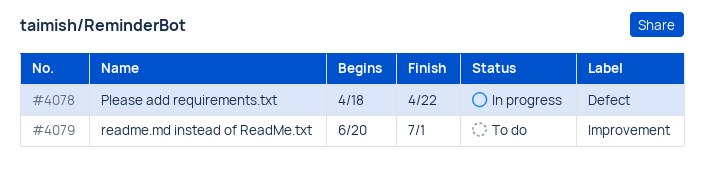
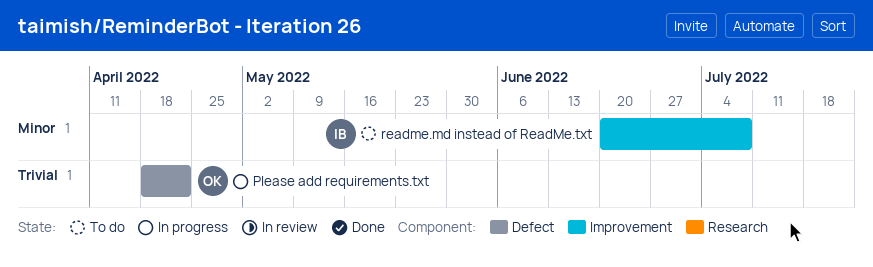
readme.md instead of ReadMe.txt, due: Jul 1 -> Jul 8

